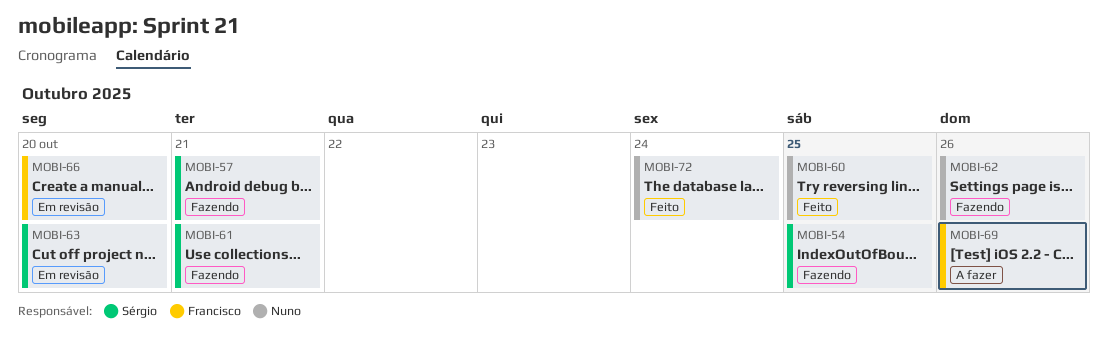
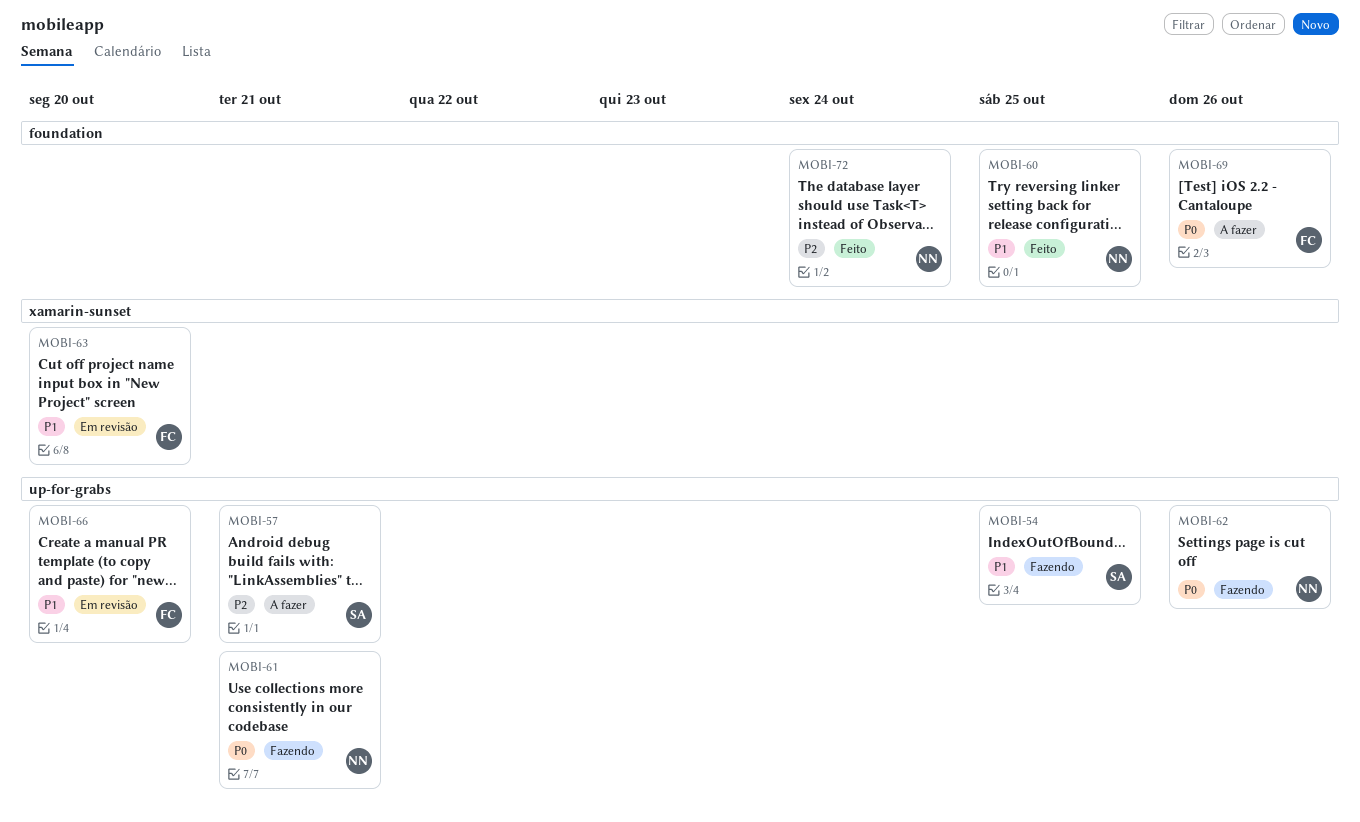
MOBI-57, status: Fazendo -> A fazer
MOBI-61, owner: Sérgio -> Nuno
MOBI-63, owner: Sérgio -> Francisco

